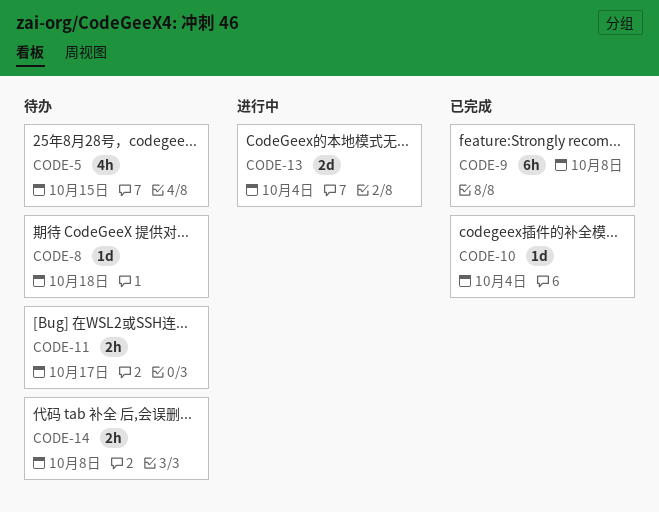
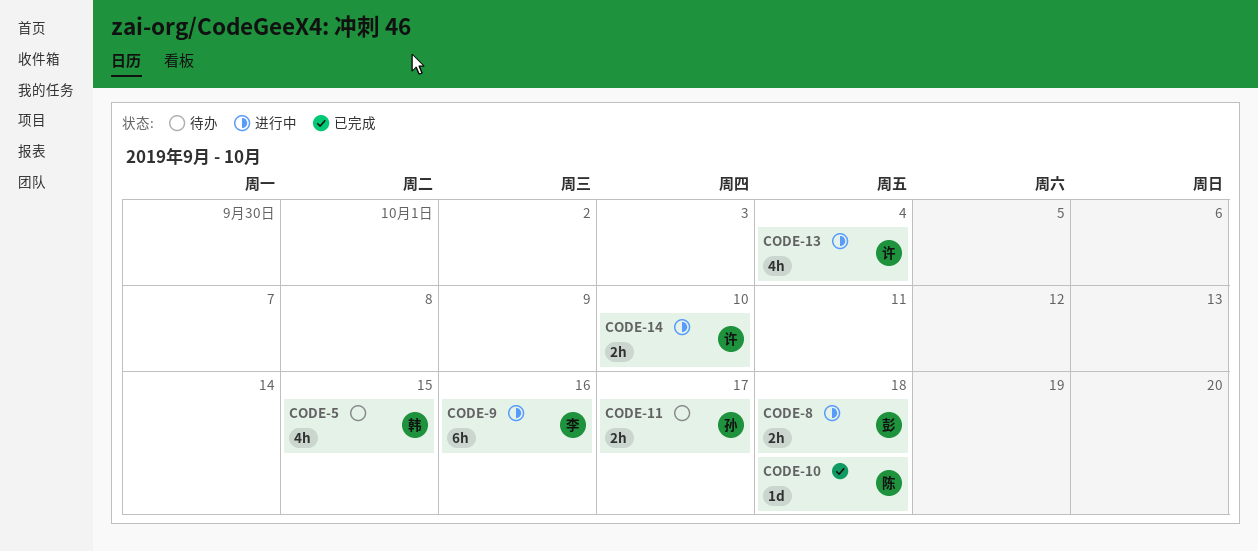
CODE-8, status: 待办 -> 进行中
CODE-8, estimate: 1d -> 2h
CODE-9, status: 已完成 -> 进行中
CODE-9, due: Oct 8 -> Oct 16
CODE-10, due: Oct 4 -> Oct 18
CODE-13, estimate: 2d -> 4h
CODE-14, status: 待办 -> 进行中
CODE-14, due: Oct 8 -> Oct 10

